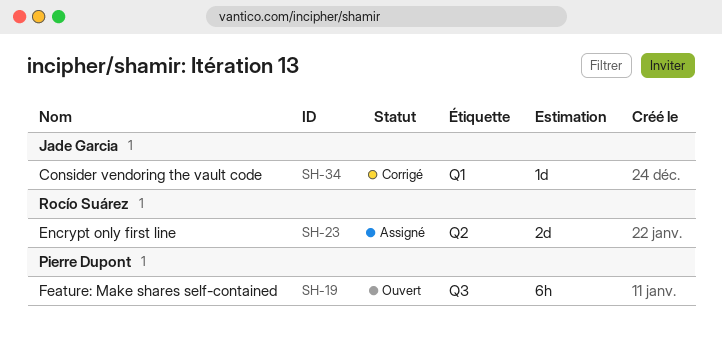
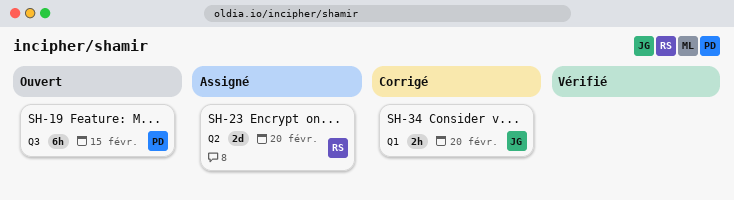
SH-34, estimate: 1d -> 2h

